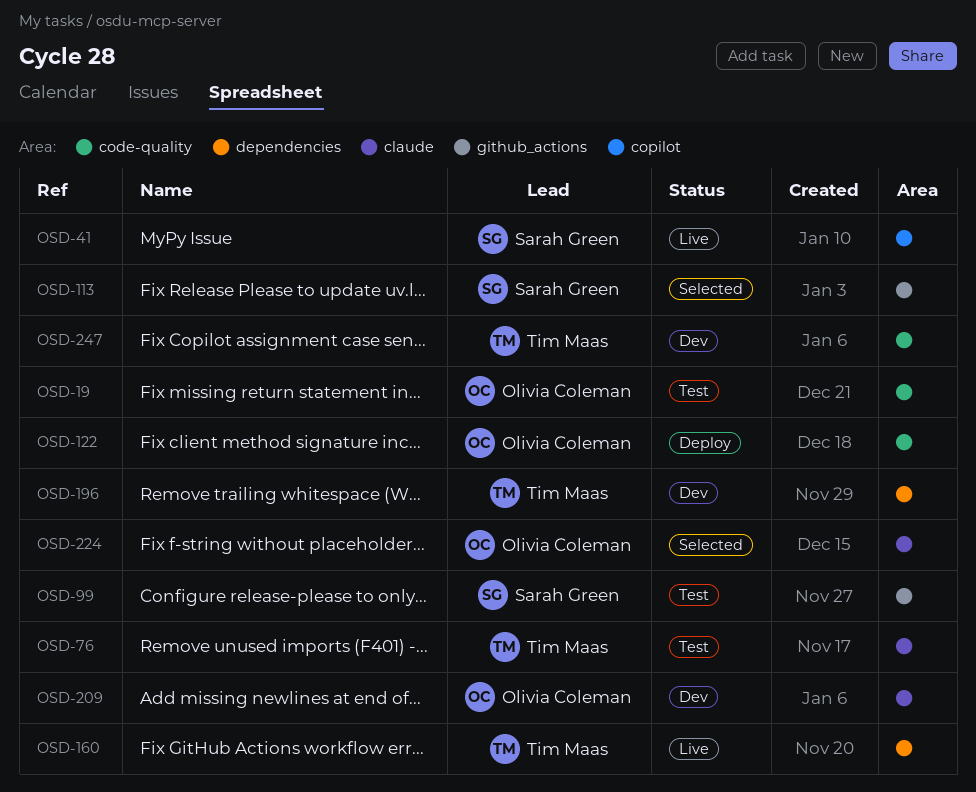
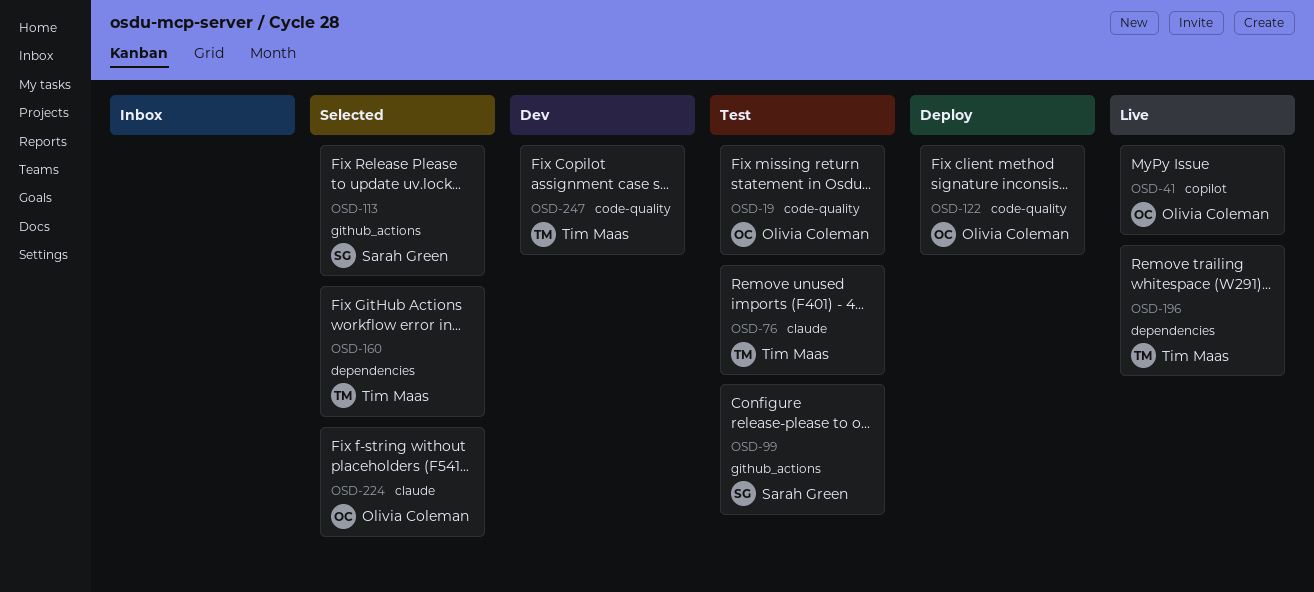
OSD-41, owner: Sarah Green -> Olivia Coleman
OSD-160, status: Live -> Selected
OSD-196, status: Dev -> Live
OSD-209: present -> none

